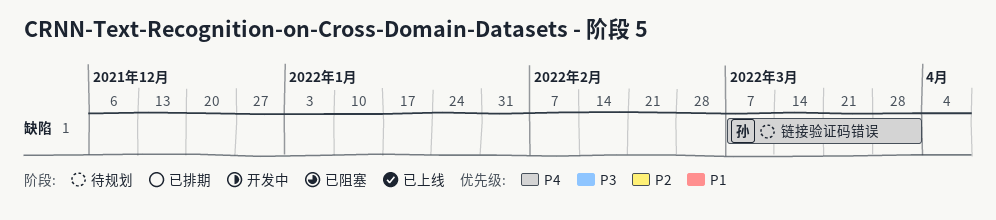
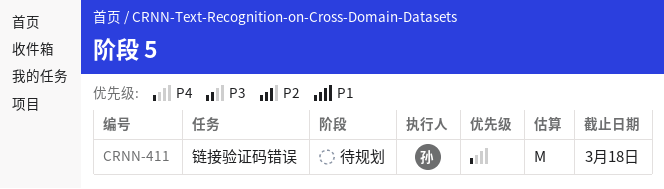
链接验证码错误, due: Apr 1 -> Mar 18

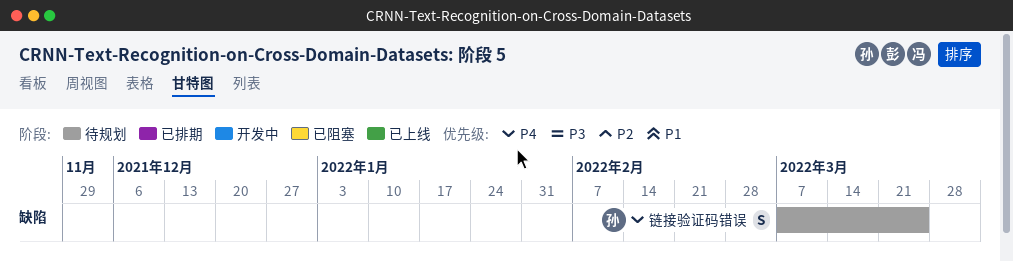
链接验证码错误, estimate: M -> S
链接验证码错误, due: Mar 18 -> Mar 25

